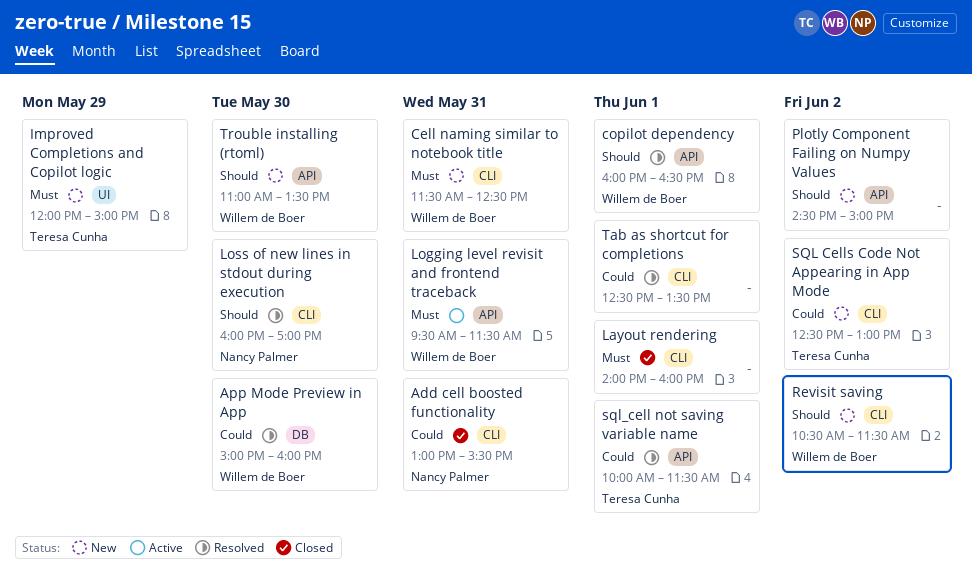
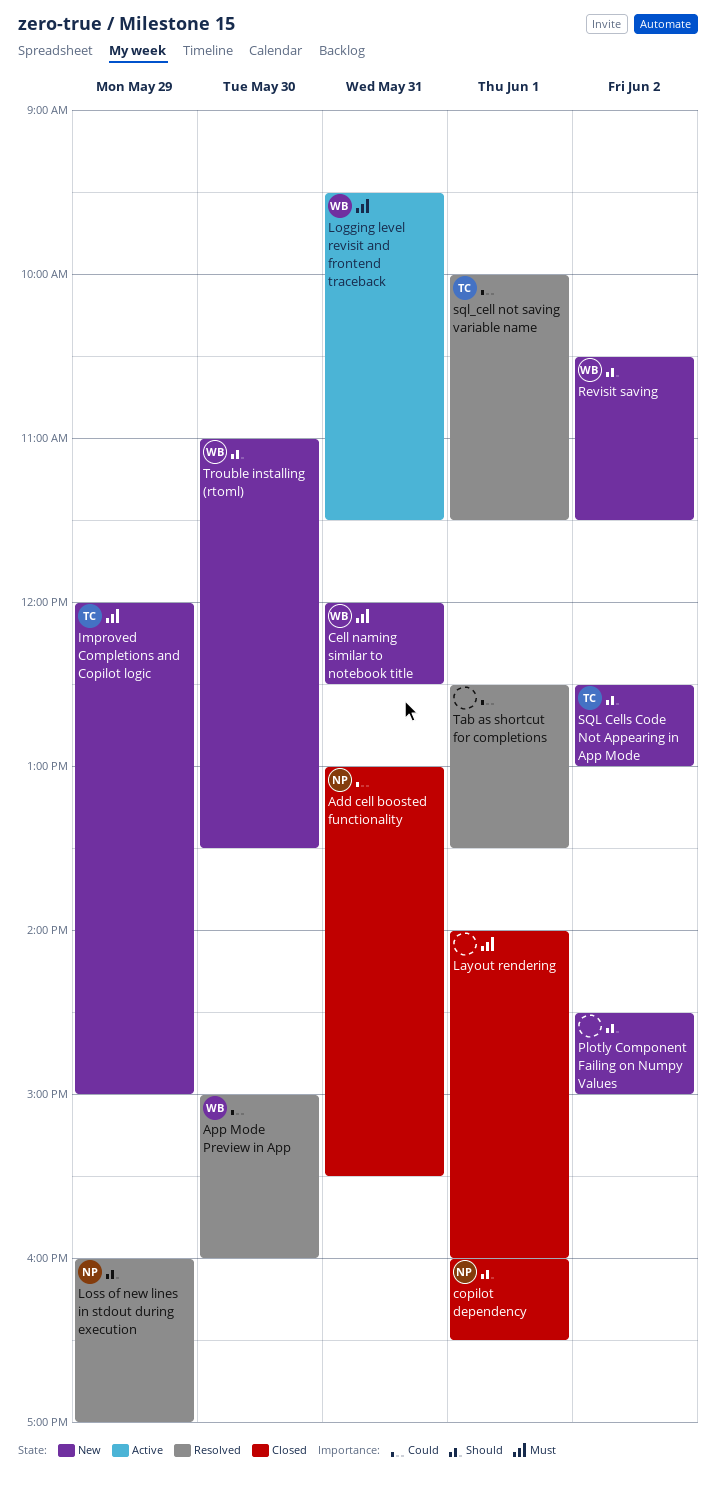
Cell naming similar to notebook title, begins: 11:30 -> 12:00
copilot dependency, status: Resolved -> Closed
copilot dependency, owner: Willem de Boer -> Nancy Palmer
Loss of new lines in stdout during execution, day: May 30 -> May 29
SQL Cells Code Not Appearing in App Mode, priority: Could -> Should

